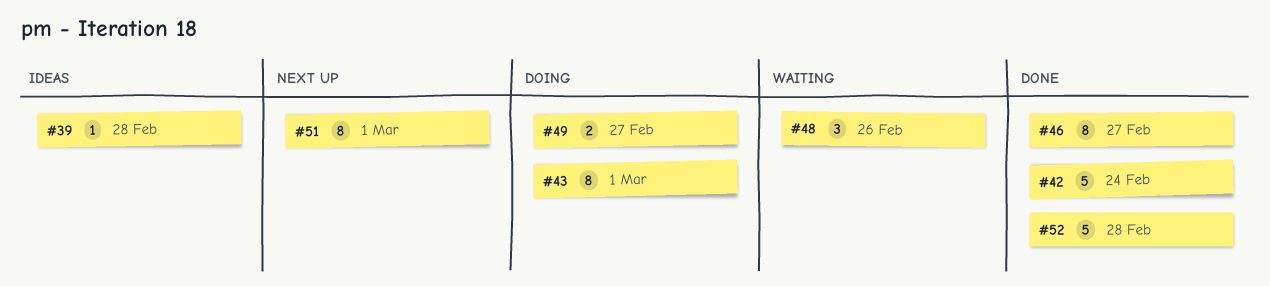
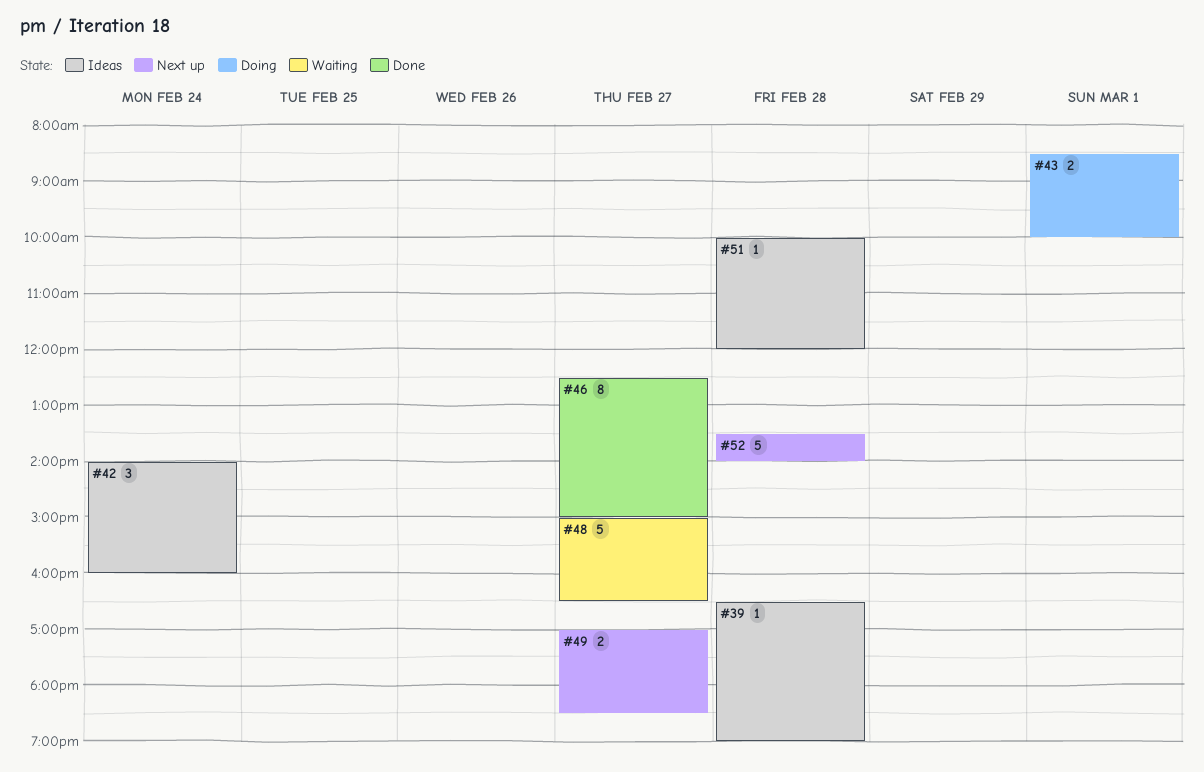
#42, status: Done -> Ideas
#42, estimate: 5 -> 3
#43, estimate: 8 -> 2
#48, estimate: 3 -> 5
#48, day: Feb 26 -> Feb 27
#49, status: Doing -> Next up
#51, status: Next up -> Ideas
#51, estimate: 8 -> 1
#51, day: Mar 1 -> Feb 28
#52, status: Done -> Next up

